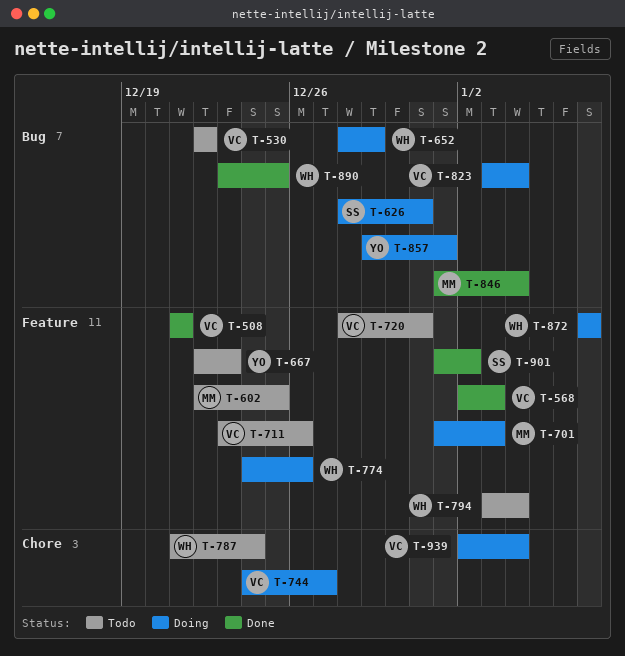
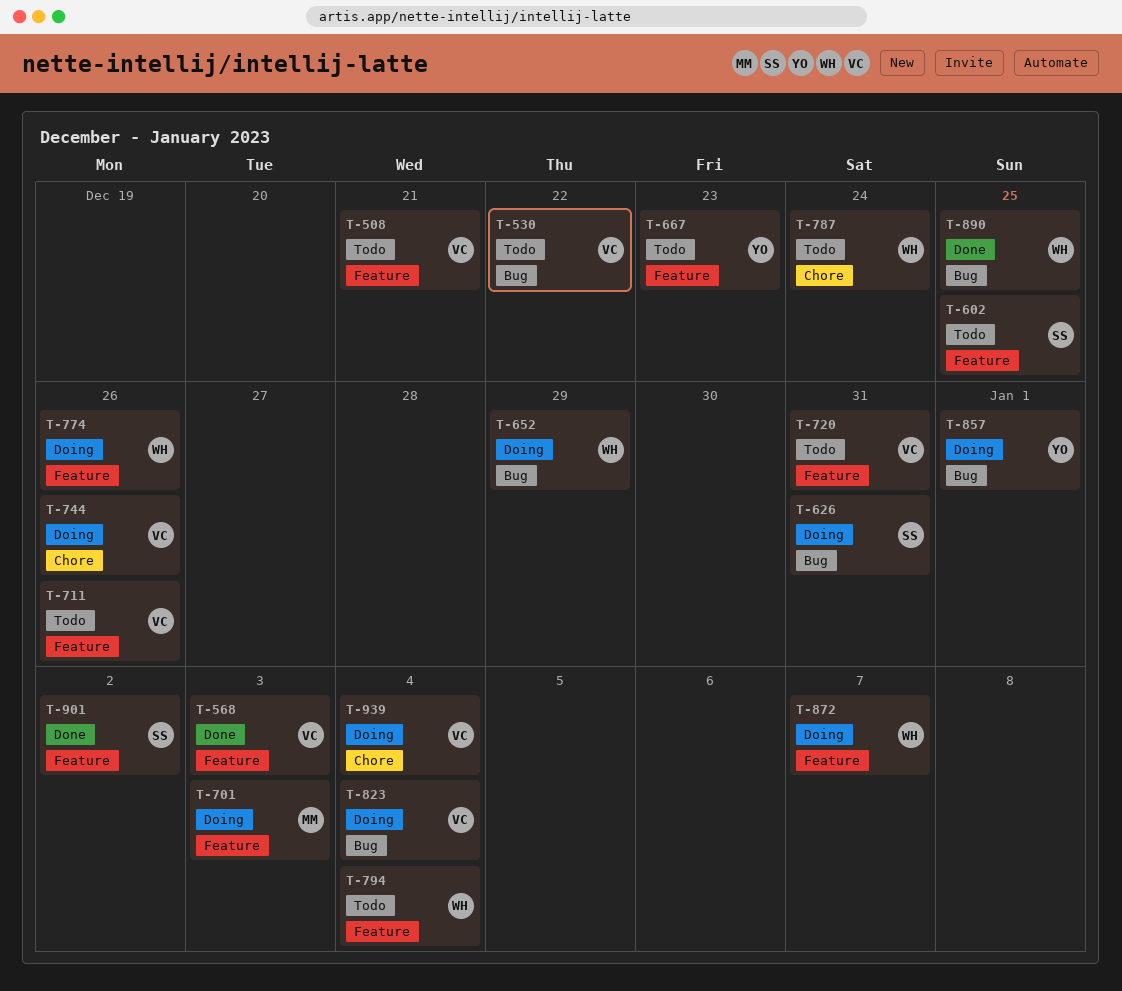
T-508, status: Done -> Todo
T-602, owner: MM -> SS
T-744, due: Dec 27 -> Dec 26
T-846: present -> none

